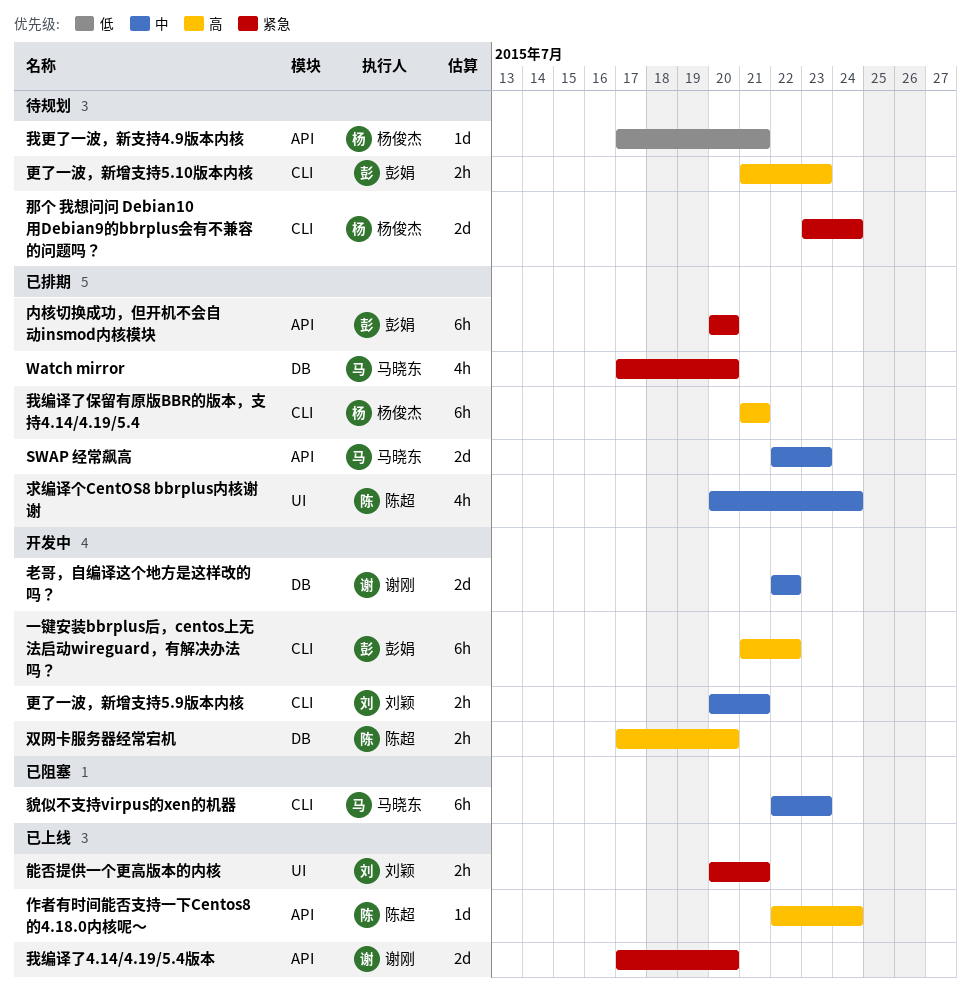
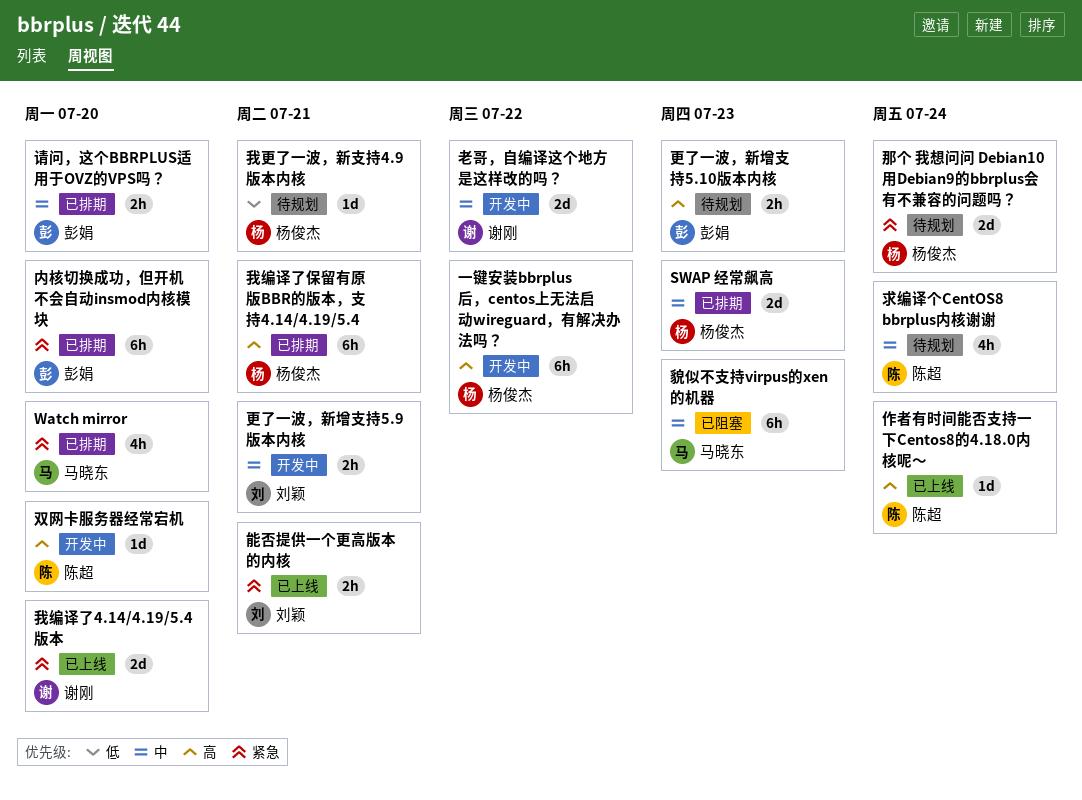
SWAP 经常飙高, owner: 马晓东 -> 杨俊杰
一键安装bbrplus后，centos上无法启动wireguard，有解决办法吗？, owner: 彭娟 -> 杨俊杰
双网卡服务器经常宕机, estimate: 2h -> 1d
求编译个CentOS8 bbrplus内核谢谢, status: 已排期 -> 待规划
请问，这个BBRPLUS适用于OVZ的VPS吗？: none -> present

